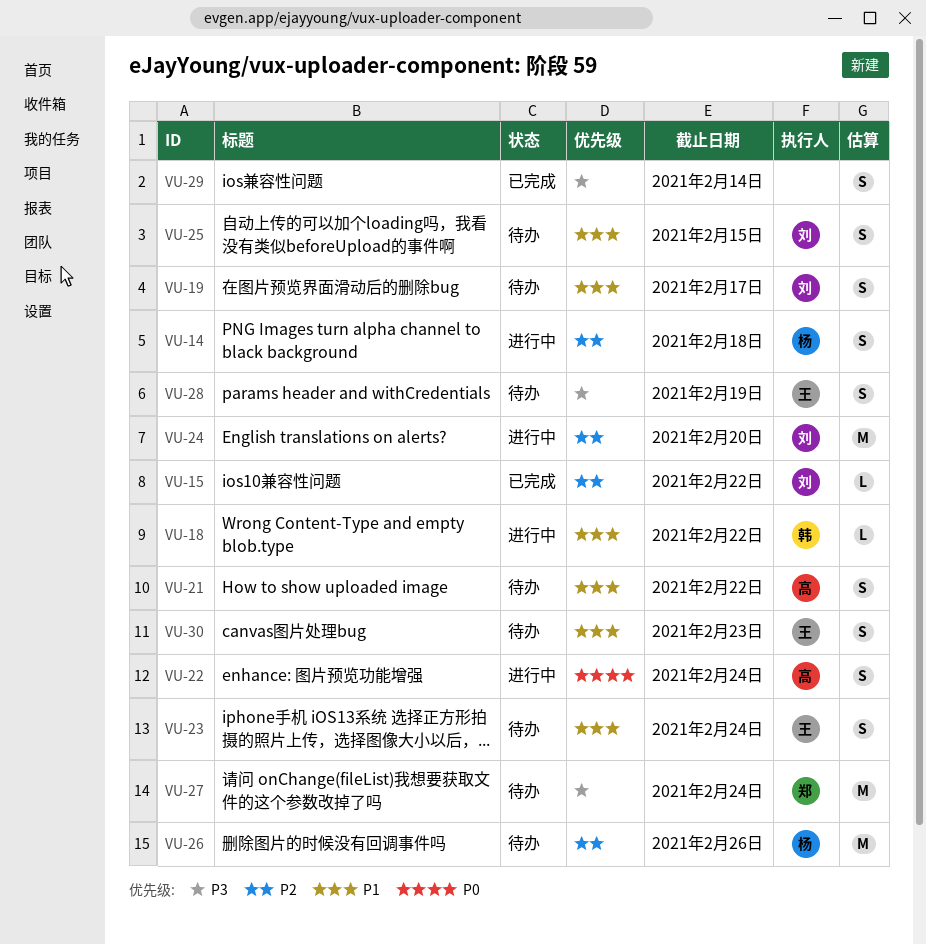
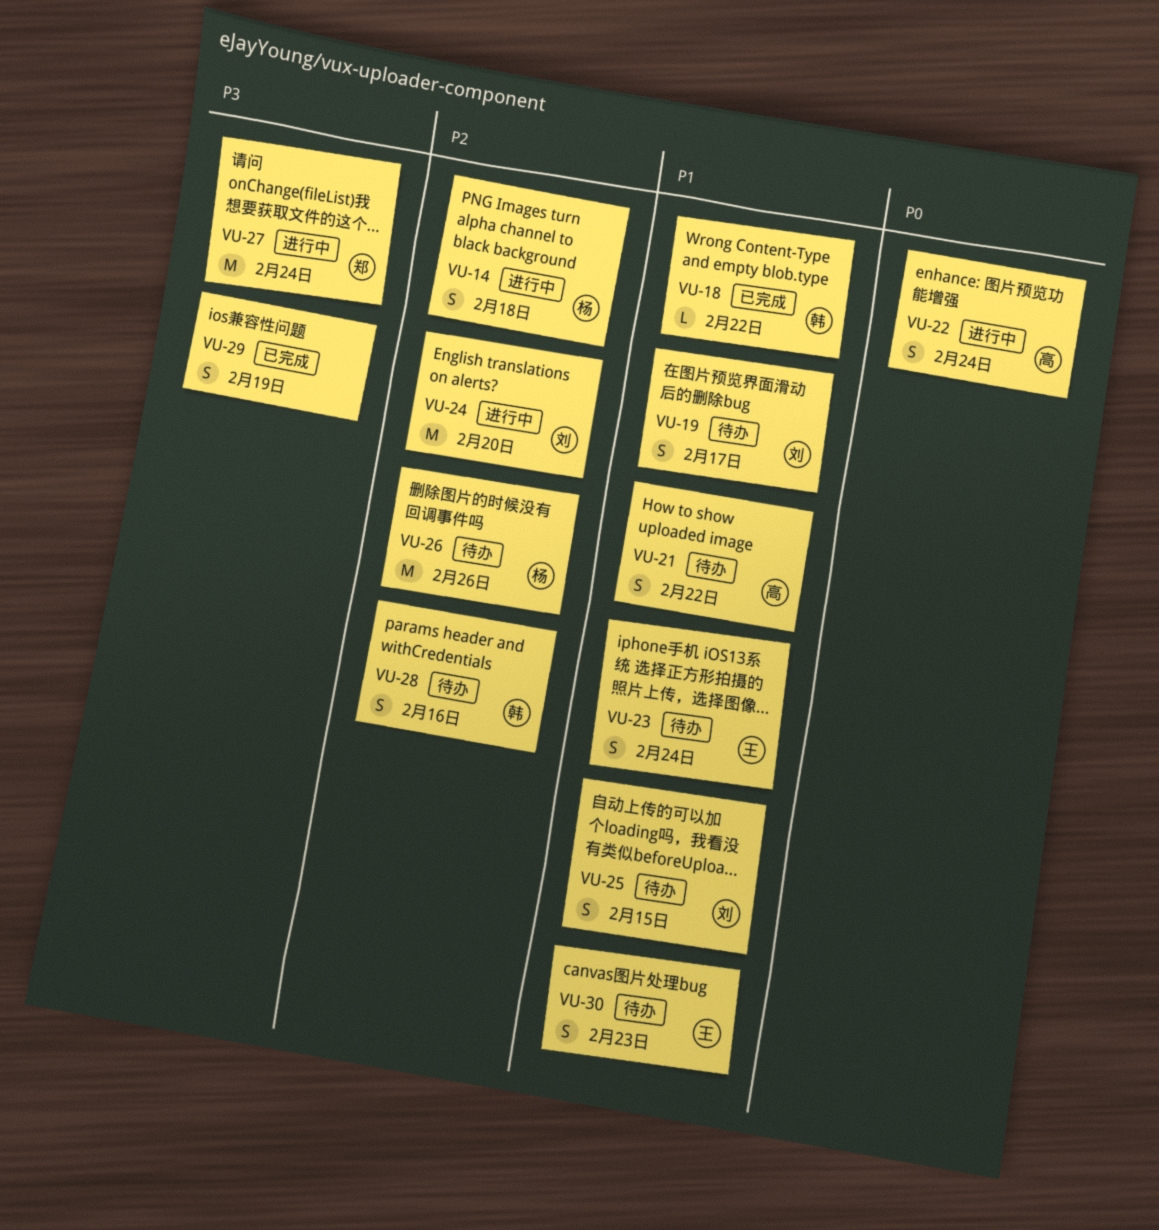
VU-15: present -> none
VU-18, status: 进行中 -> 已完成
VU-27, status: 待办 -> 进行中
VU-28, owner: 王 -> 韩
VU-28, priority: P3 -> P2
VU-28, due: Feb 19 -> Feb 16
VU-29, due: Feb 14 -> Feb 19

